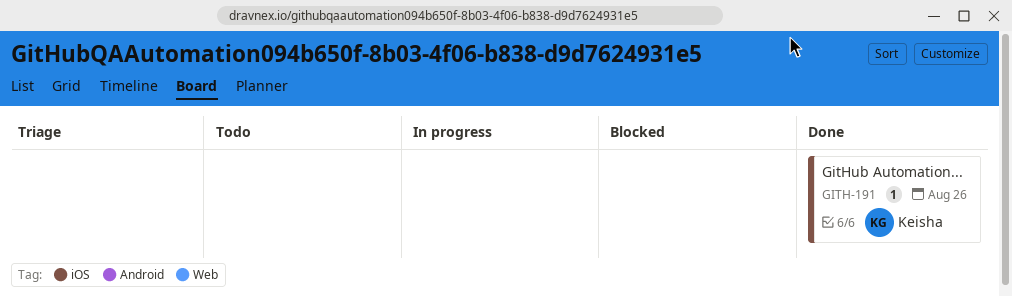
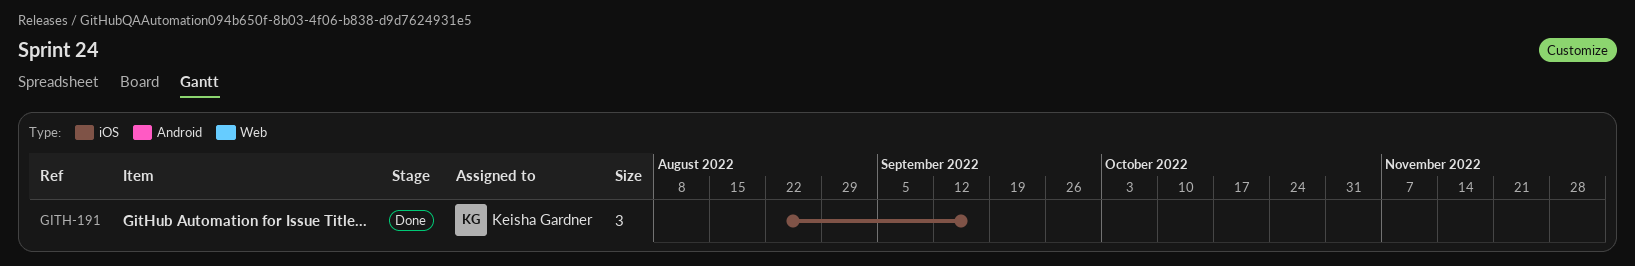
GITH-191, estimate: 1 -> 3
GITH-191, due: Aug 26 -> Sep 16

